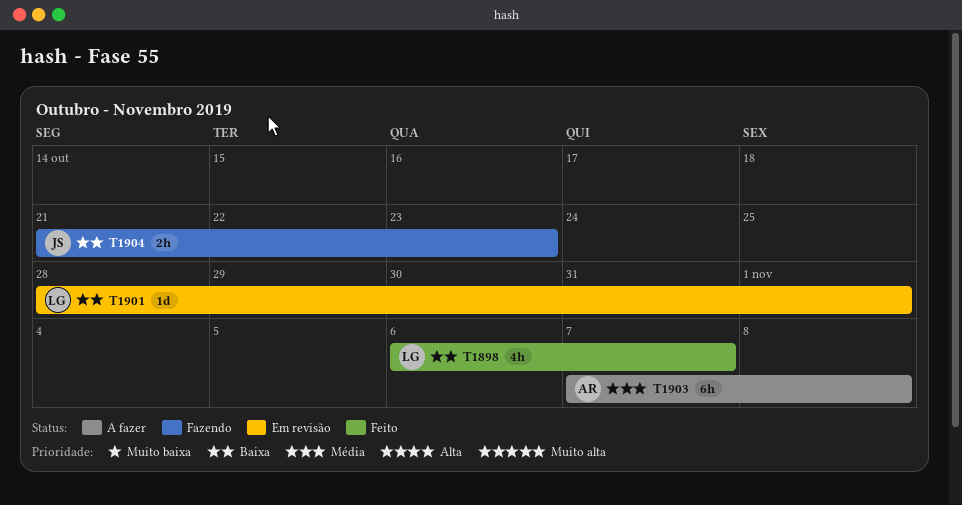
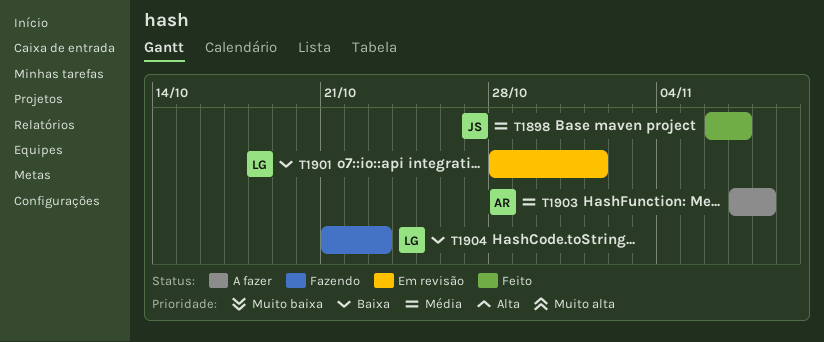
T1898, owner: LG -> JS
T1898, priority: Baixa -> Média
T1904, owner: JS -> LG

